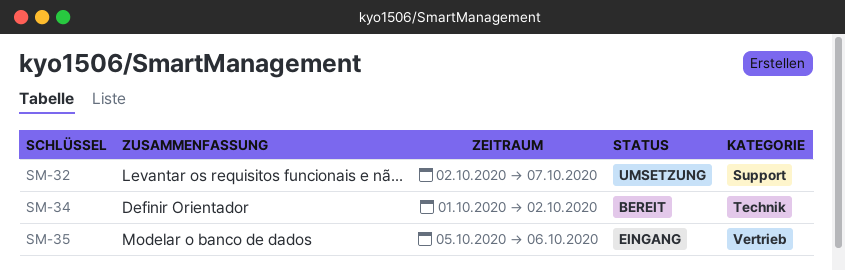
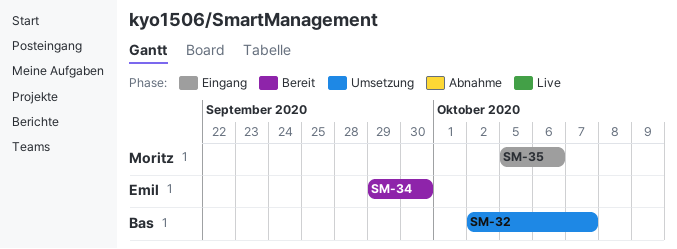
SM-34, start: Oct 1 -> Sep 29
SM-34, due: Oct 2 -> Sep 30

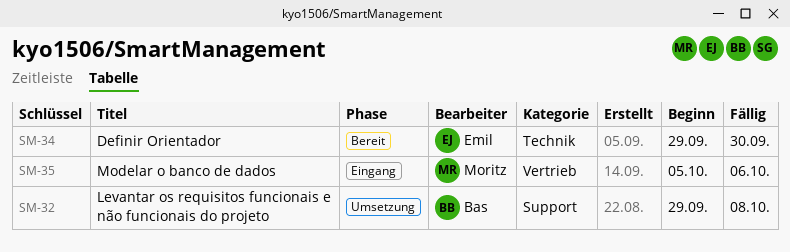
SM-32, start: Oct 2 -> Sep 29
SM-32, due: Oct 7 -> Oct 8

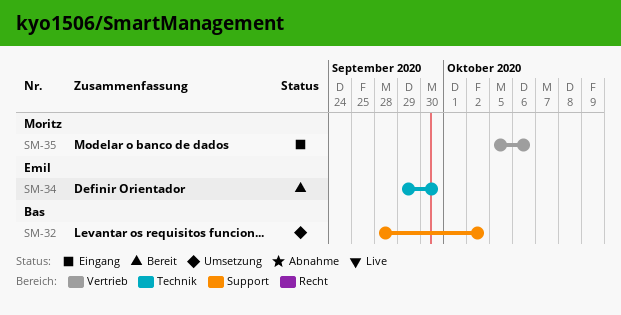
SM-32, start: Sep 29 -> Sep 28
SM-32, due: Oct 8 -> Oct 2

